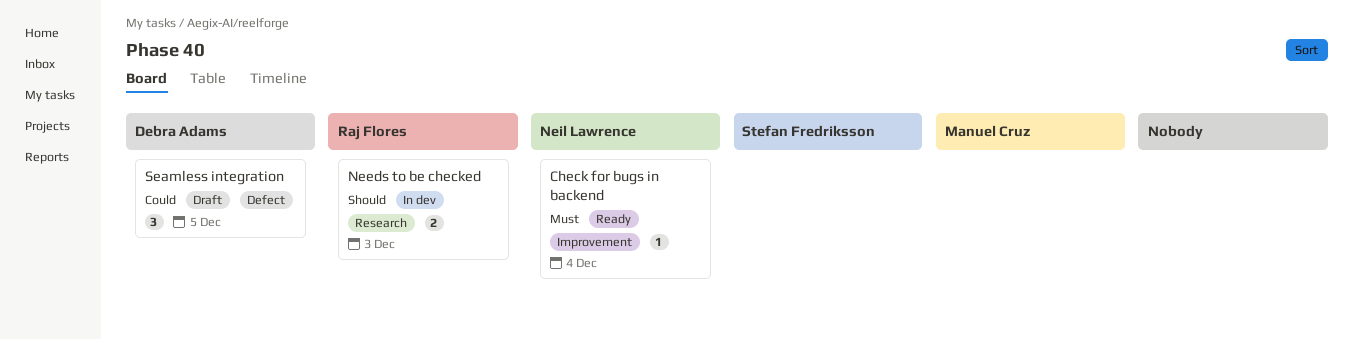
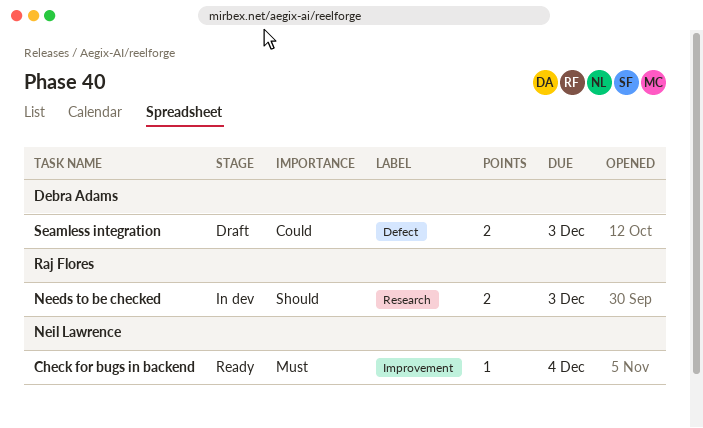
Seamless integration, estimate: 3 -> 2
Seamless integration, due: Dec 5 -> Dec 3

